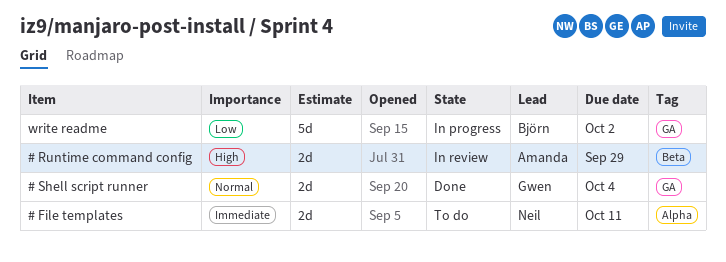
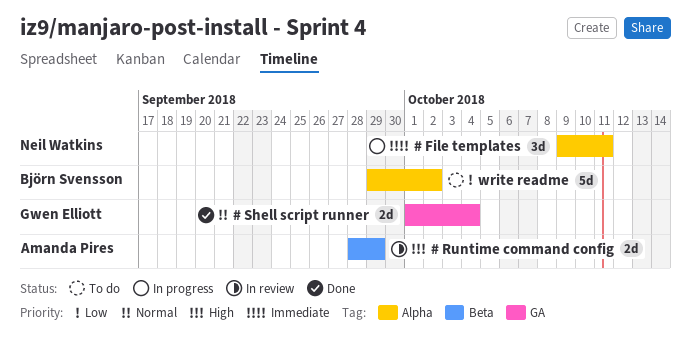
# File templates, status: To do -> In progress
# File templates, estimate: 2d -> 3d
write readme, status: In progress -> To do
write readme, label: GA -> Alpha

